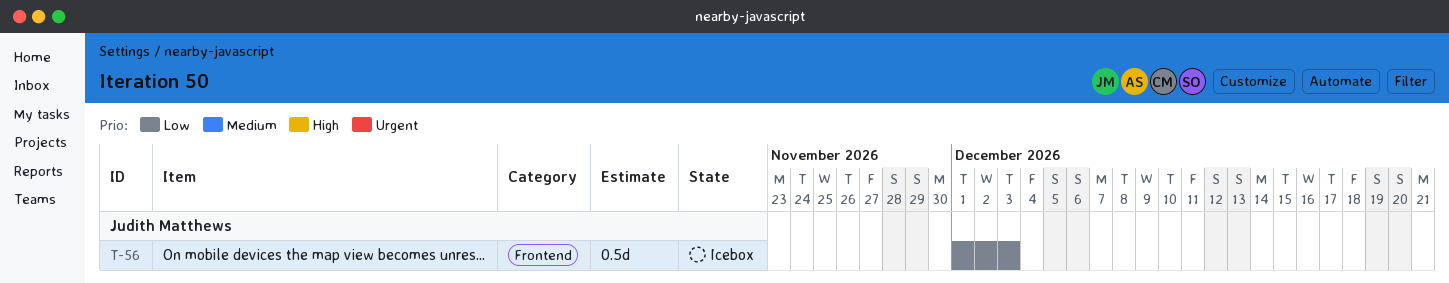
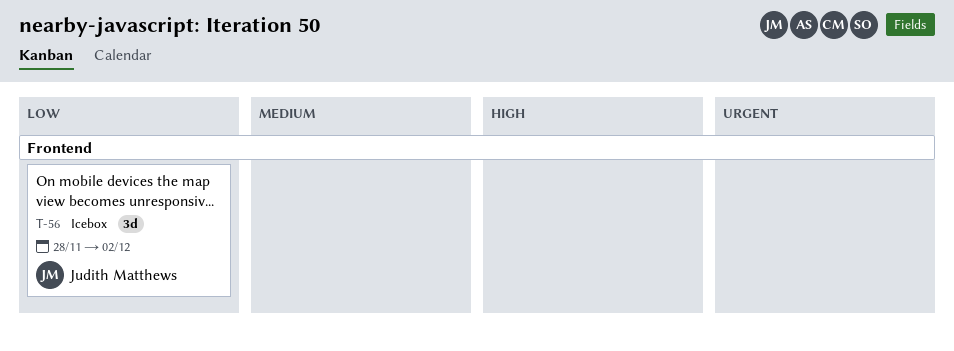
T-56, estimate: 0.5d -> 3d
T-56, start: Dec 1 -> Nov 28
T-56, due: Dec 3 -> Dec 2

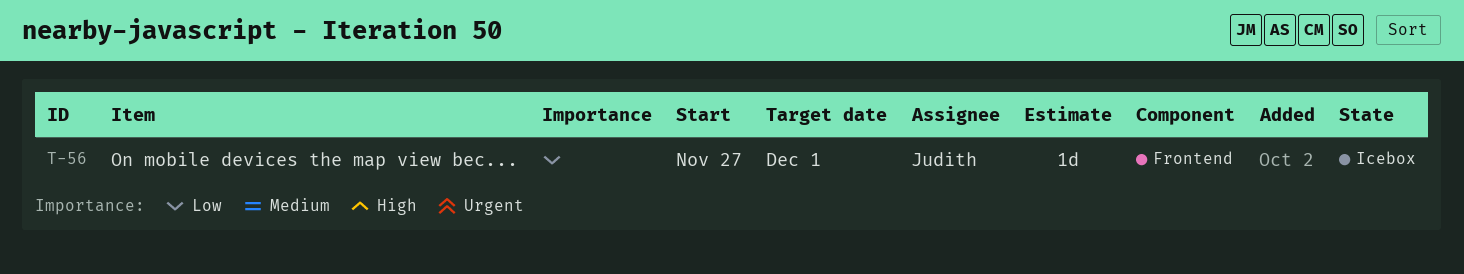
T-56, estimate: 3d -> 1d
T-56, start: Nov 28 -> Nov 27
T-56, due: Dec 2 -> Dec 1

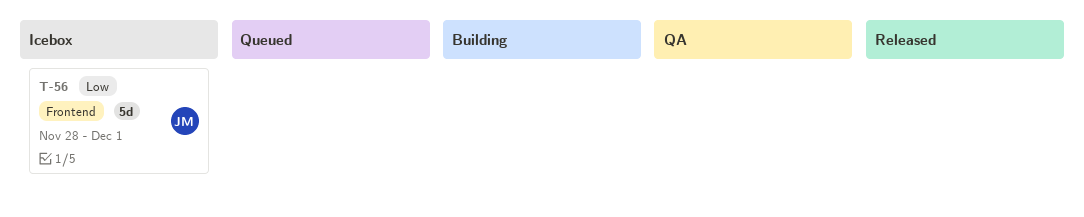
T-56, estimate: 1d -> 5d
T-56, start: Nov 27 -> Nov 28

